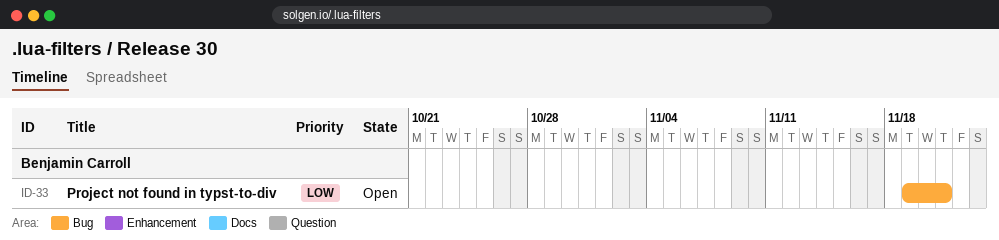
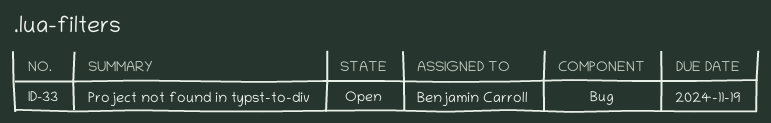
ID-33, due: Nov 21 -> Nov 19

